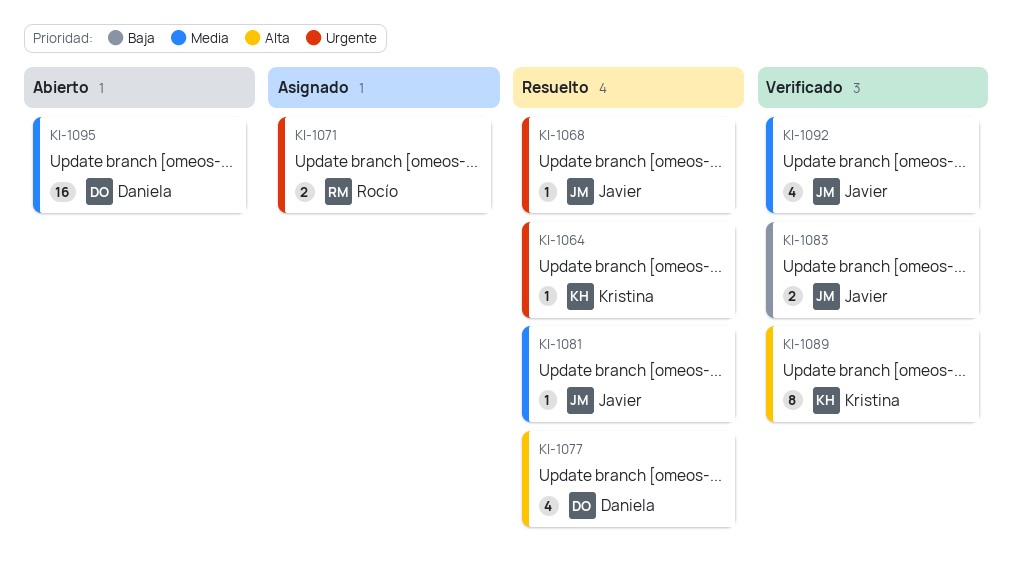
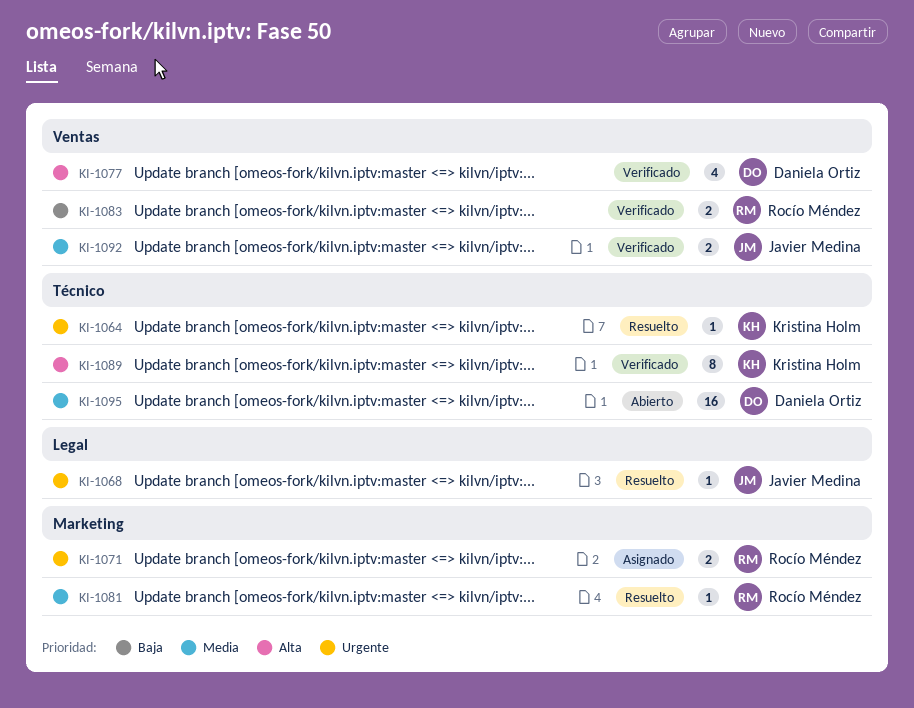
KI-1077, status: Resuelto -> Verificado
KI-1081, owner: Javier Medina -> Rocío Méndez
KI-1083, owner: Javier Medina -> Rocío Méndez
KI-1092, estimate: 4 -> 2

